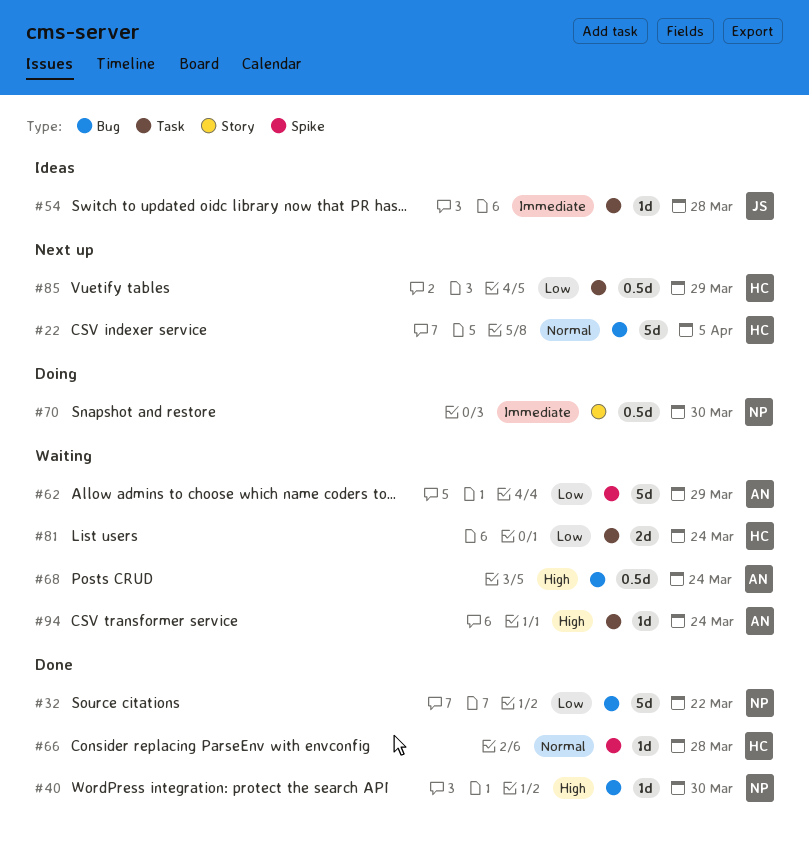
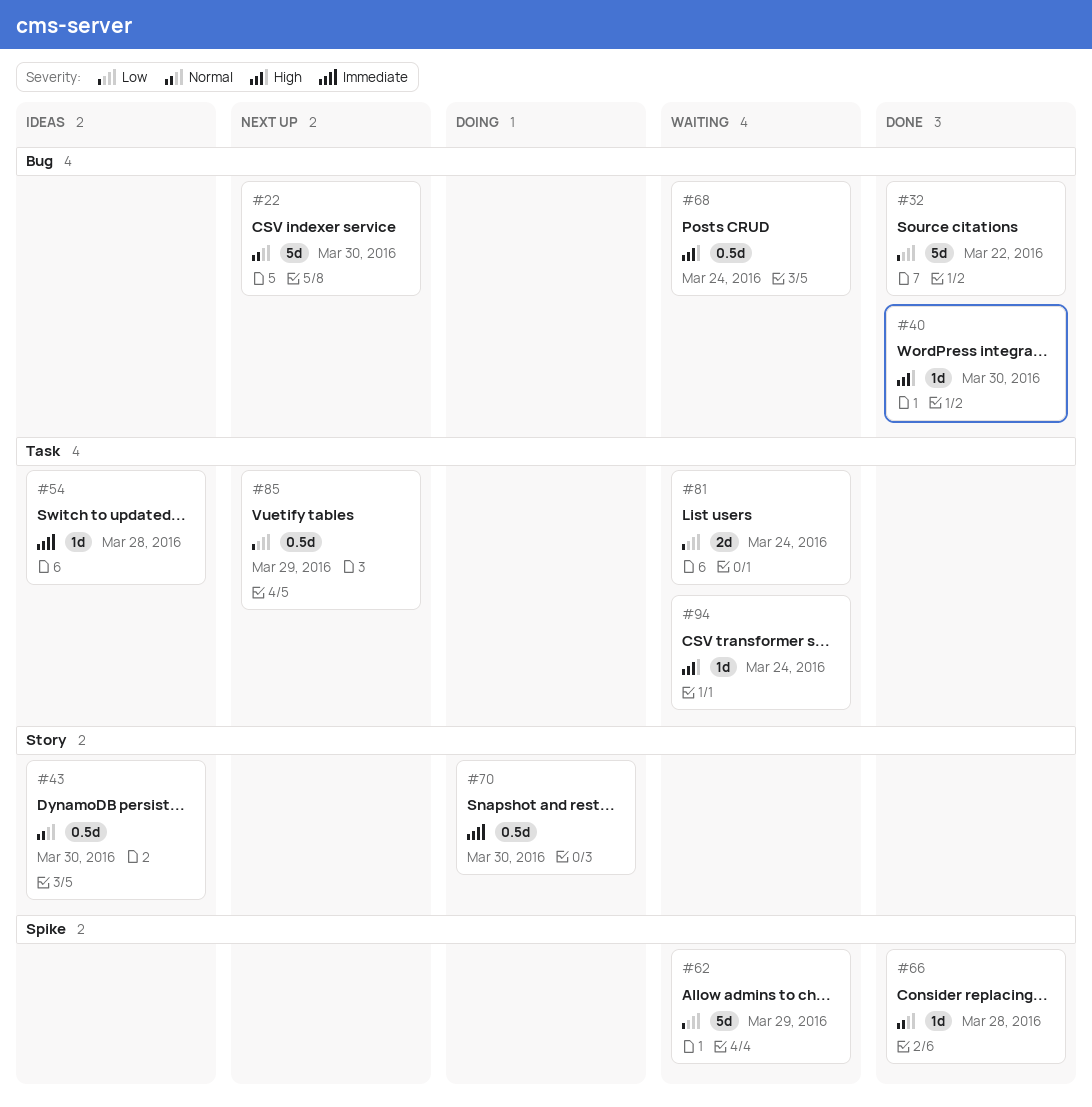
#22, due: Apr 5 -> Mar 30
#43: none -> present

